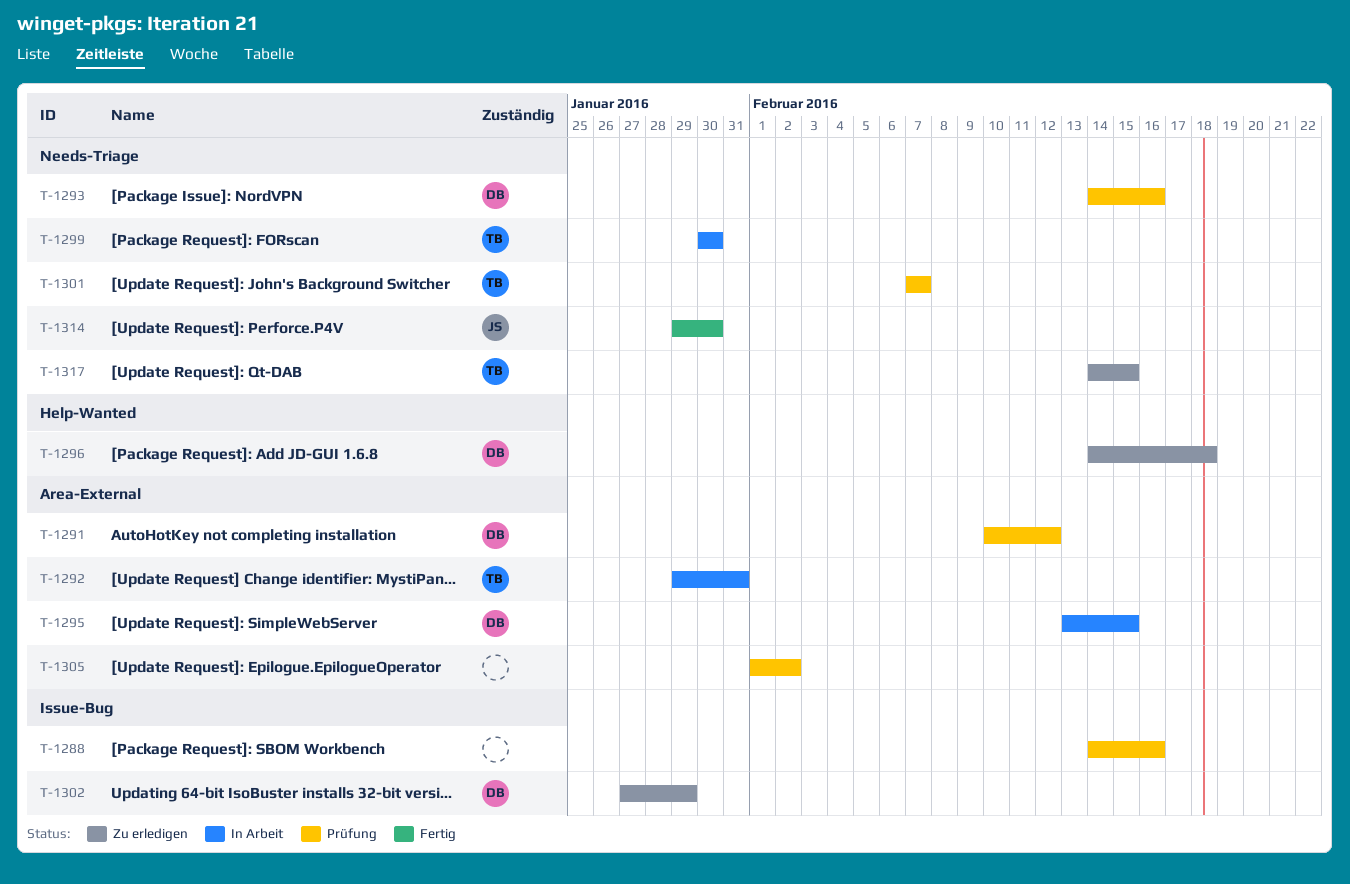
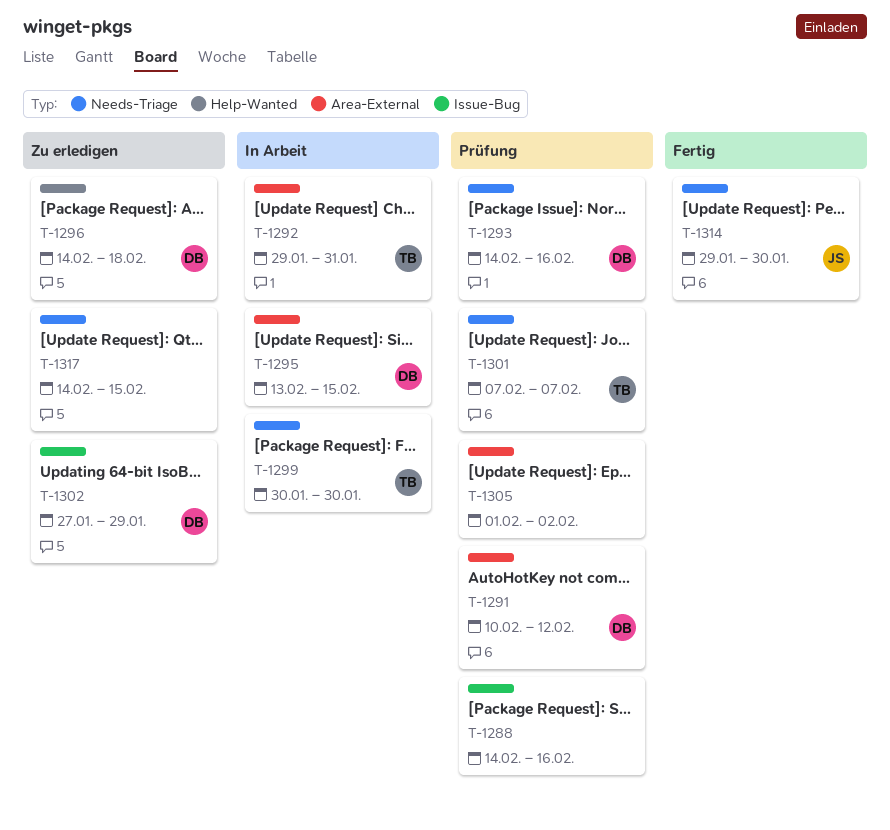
T-1317, owner: TB -> none

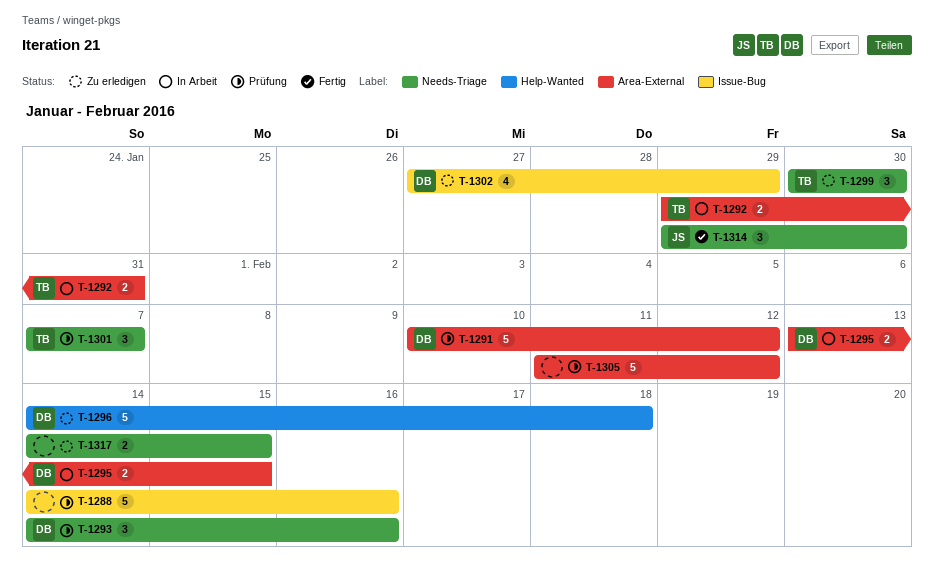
T-1299, status: In Arbeit -> Zu erledigen
T-1305, start: Feb 1 -> Feb 11
T-1305, due: Feb 2 -> Feb 12

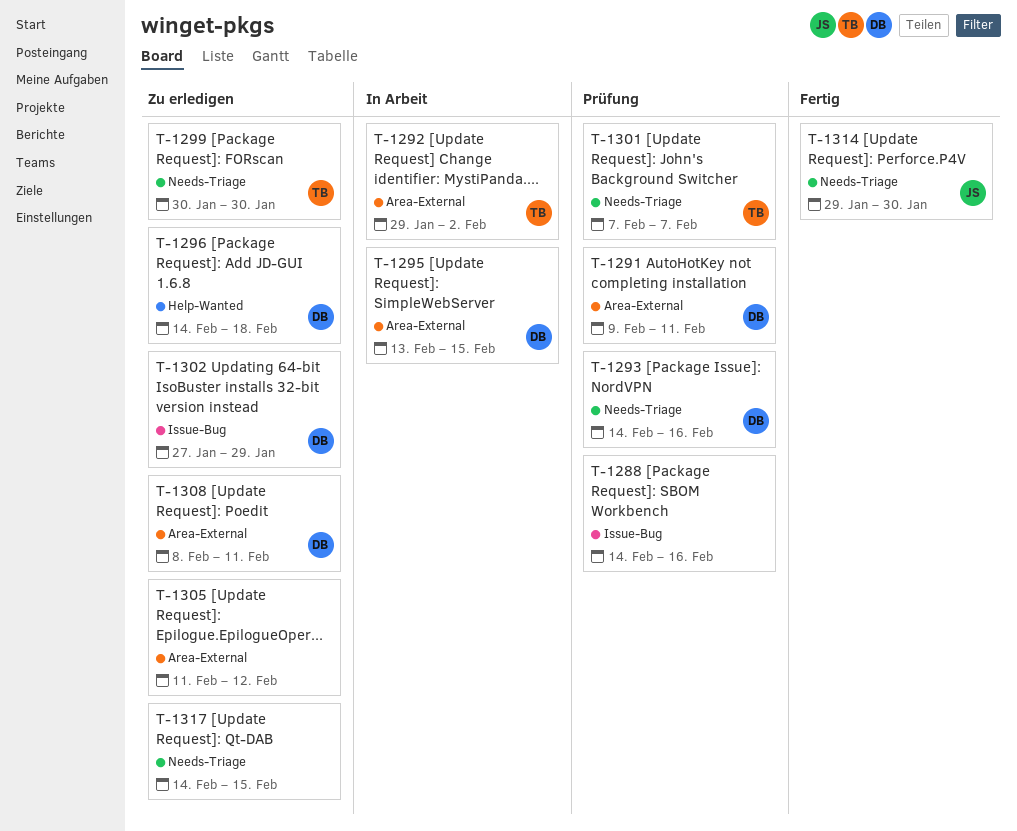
T-1291, start: Feb 10 -> Feb 9
T-1291, due: Feb 12 -> Feb 11
T-1292, due: Jan 31 -> Feb 2
T-1305, status: Prüfung -> Zu erledigen
T-1308: none -> present

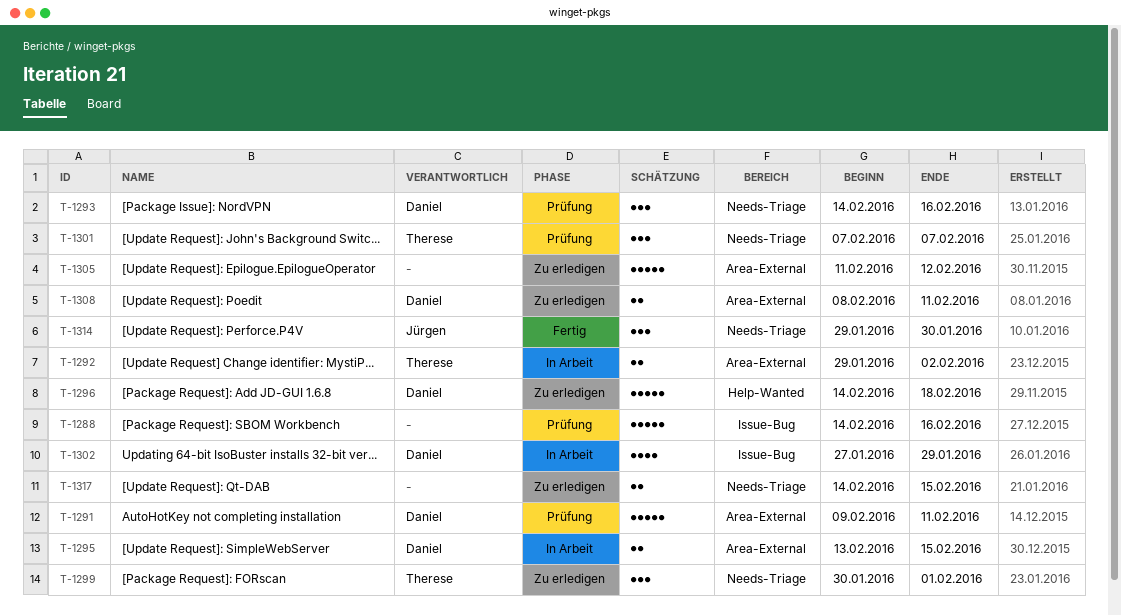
T-1299, due: Jan 30 -> Feb 1
T-1302, status: Zu erledigen -> In Arbeit

